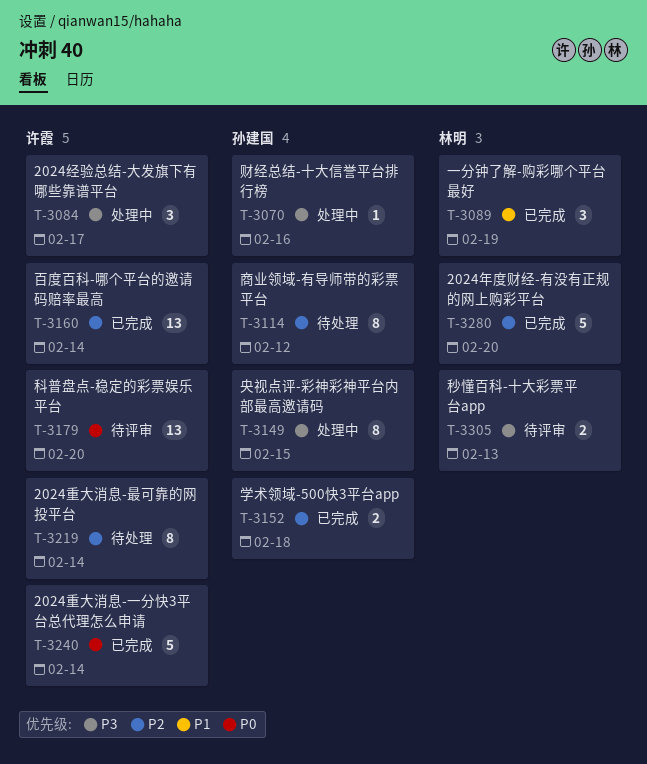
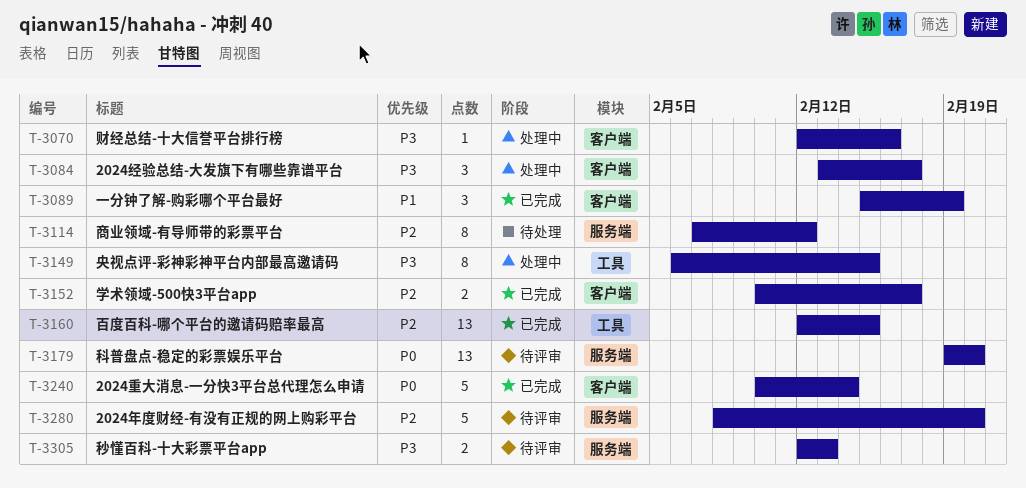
T-3152, due: Feb 18 -> Feb 17
T-3160, due: Feb 14 -> Feb 15
T-3219: present -> none
T-3280, status: 已完成 -> 待评审

